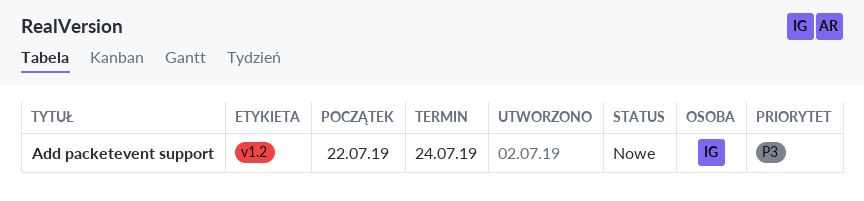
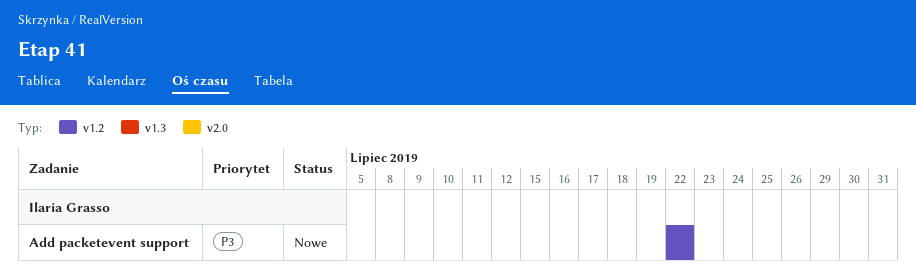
Add packetevent support, due: Jul 24 -> Jul 22

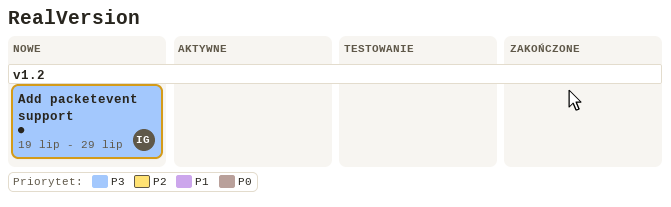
Add packetevent support, start: Jul 22 -> Jul 19
Add packetevent support, due: Jul 22 -> Jul 29

